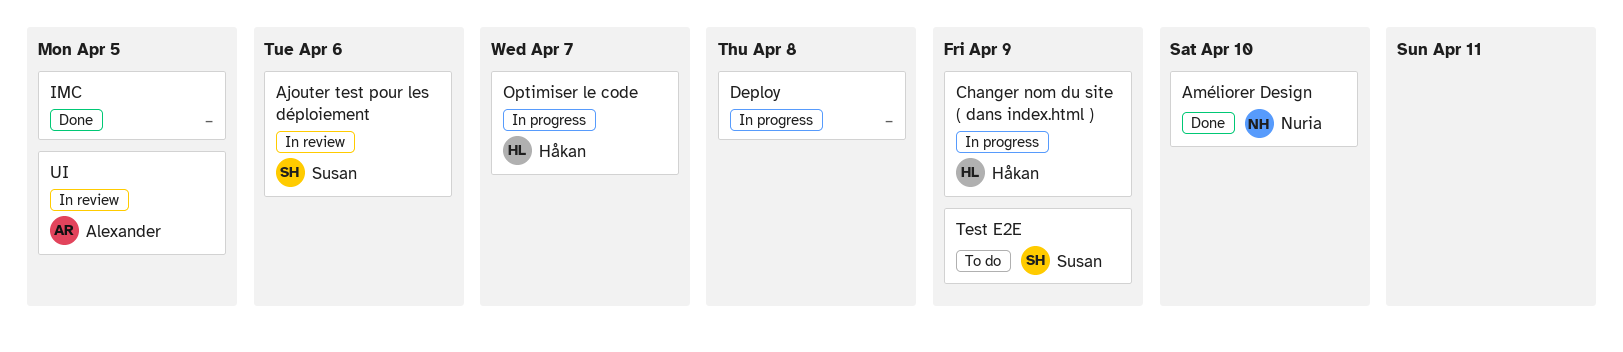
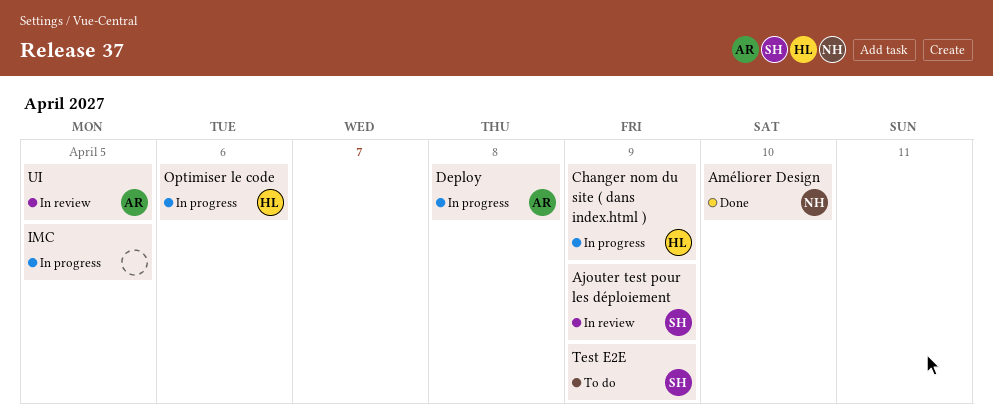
Ajouter test pour les déploiement, due: Apr 6 -> Apr 9
Deploy, owner: none -> Alexander
IMC, status: Done -> In progress
Optimiser le code, due: Apr 7 -> Apr 6

